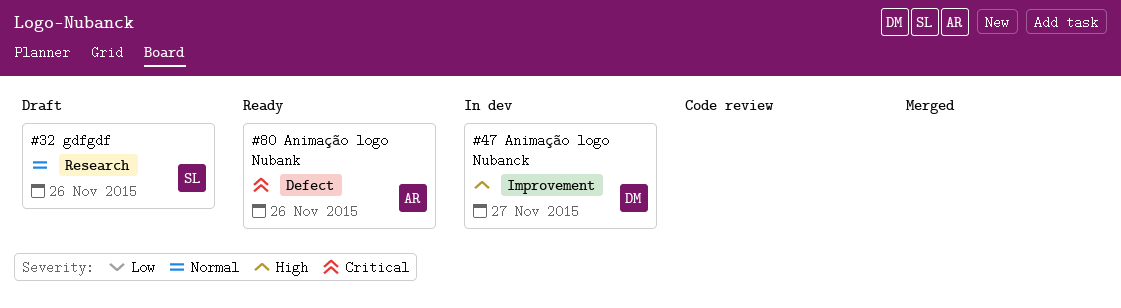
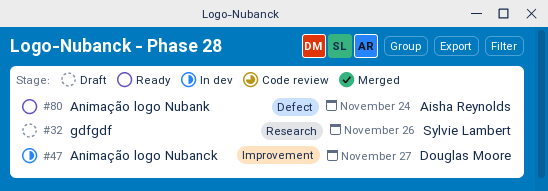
#80, due: Nov 26 -> Nov 24

